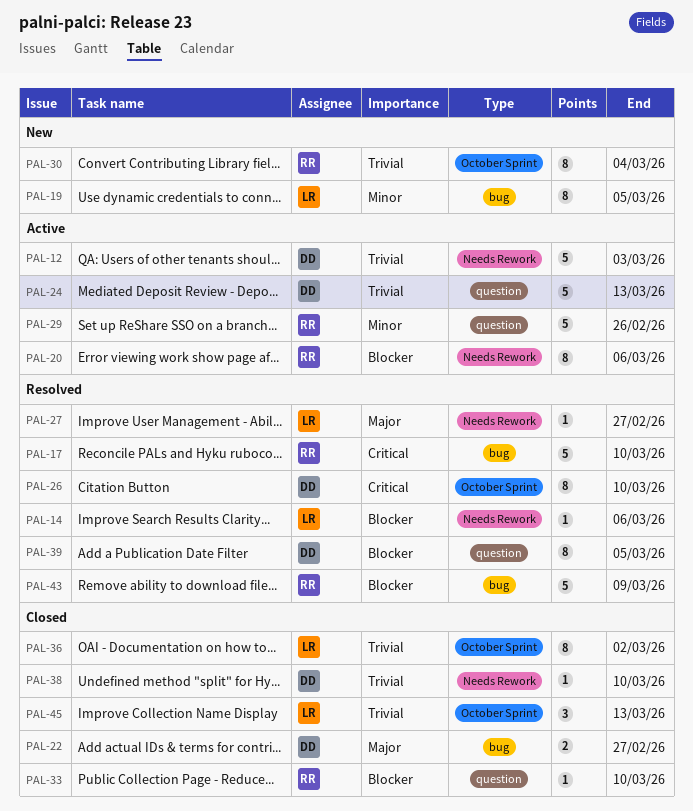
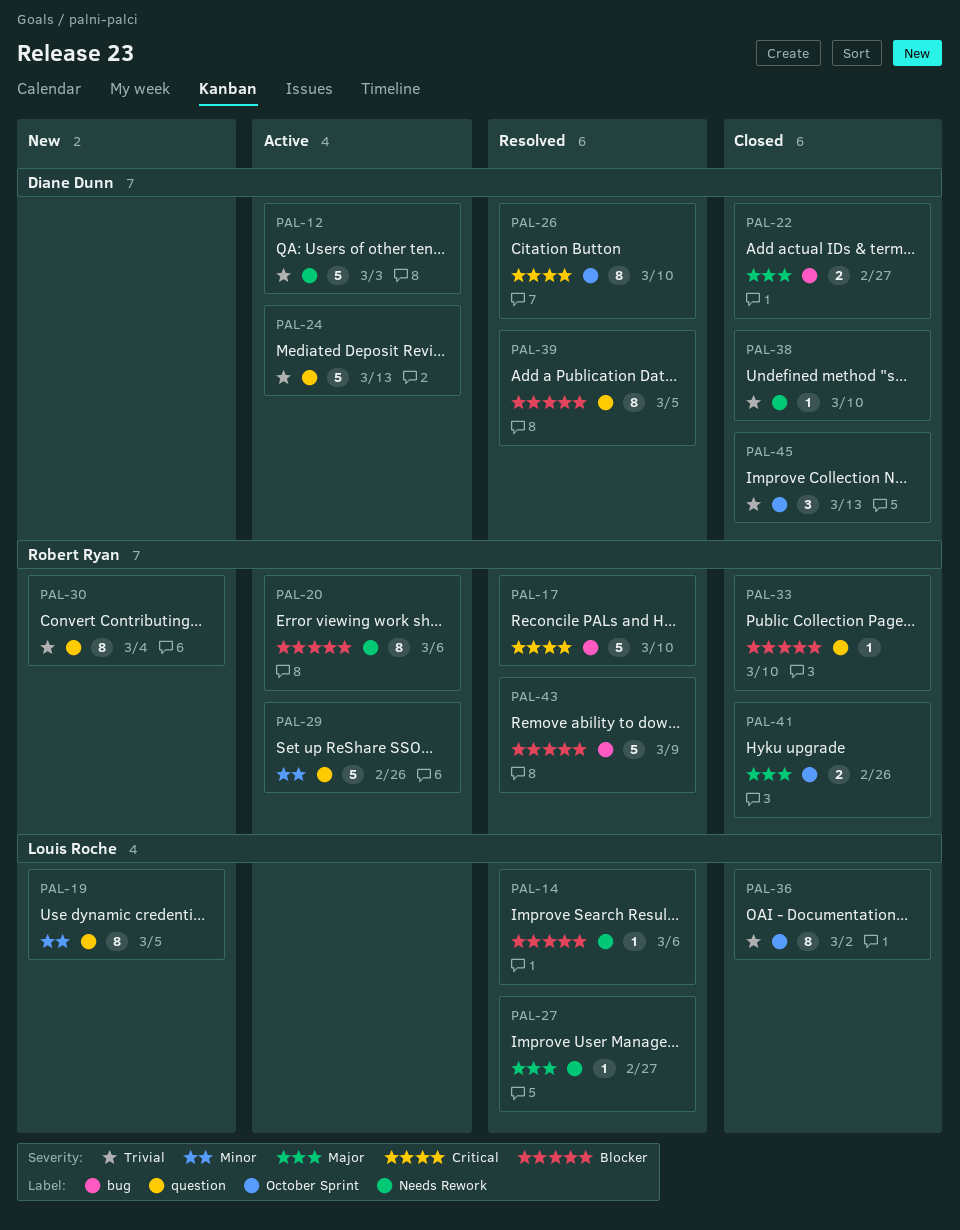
PAL-19, label: bug -> question
PAL-30, label: October Sprint -> question
PAL-41: none -> present
PAL-45, owner: Louis Roche -> Diane Dunn

